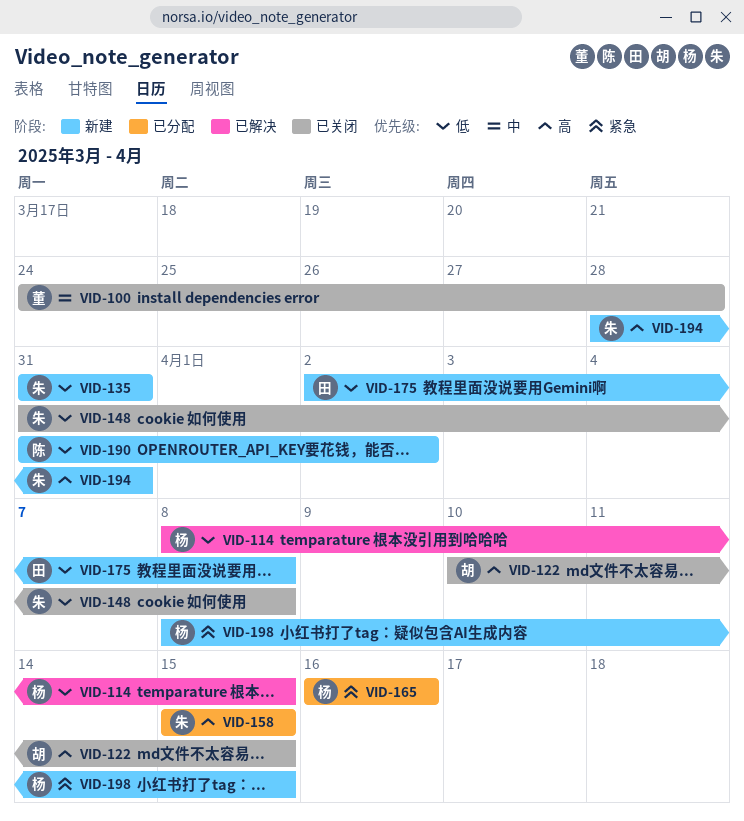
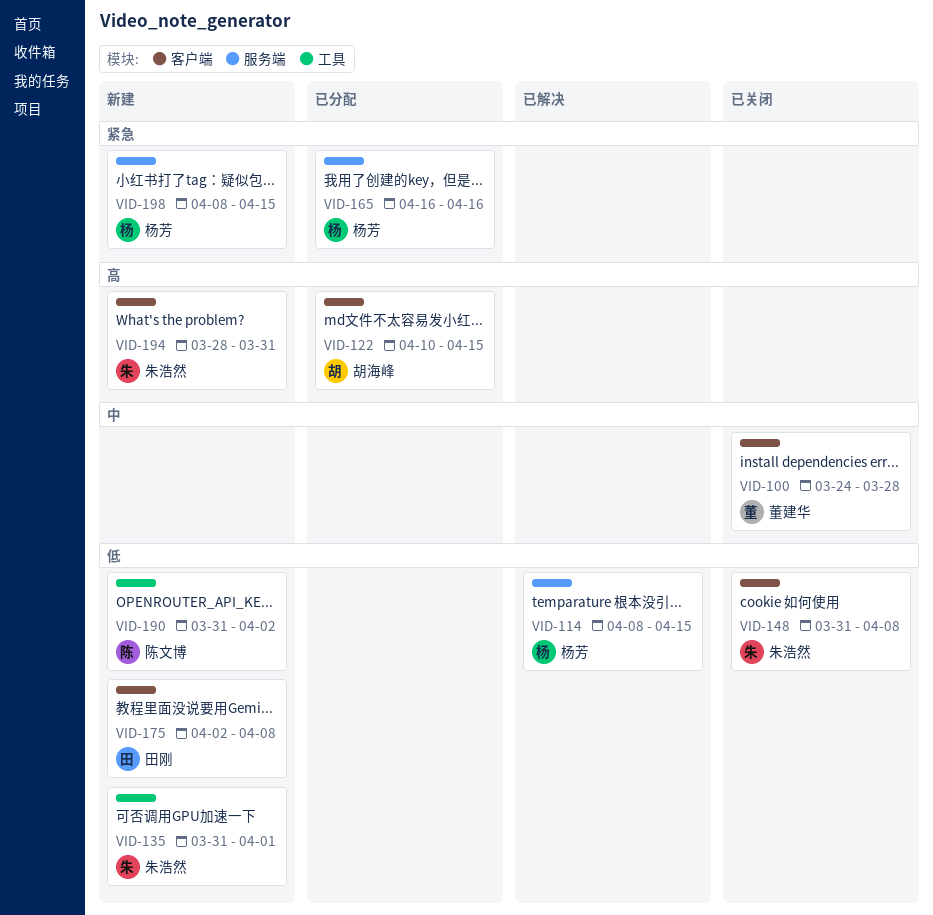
VID-122, status: 已关闭 -> 已分配
VID-135, due: Mar 31 -> Apr 1
VID-158: present -> none

